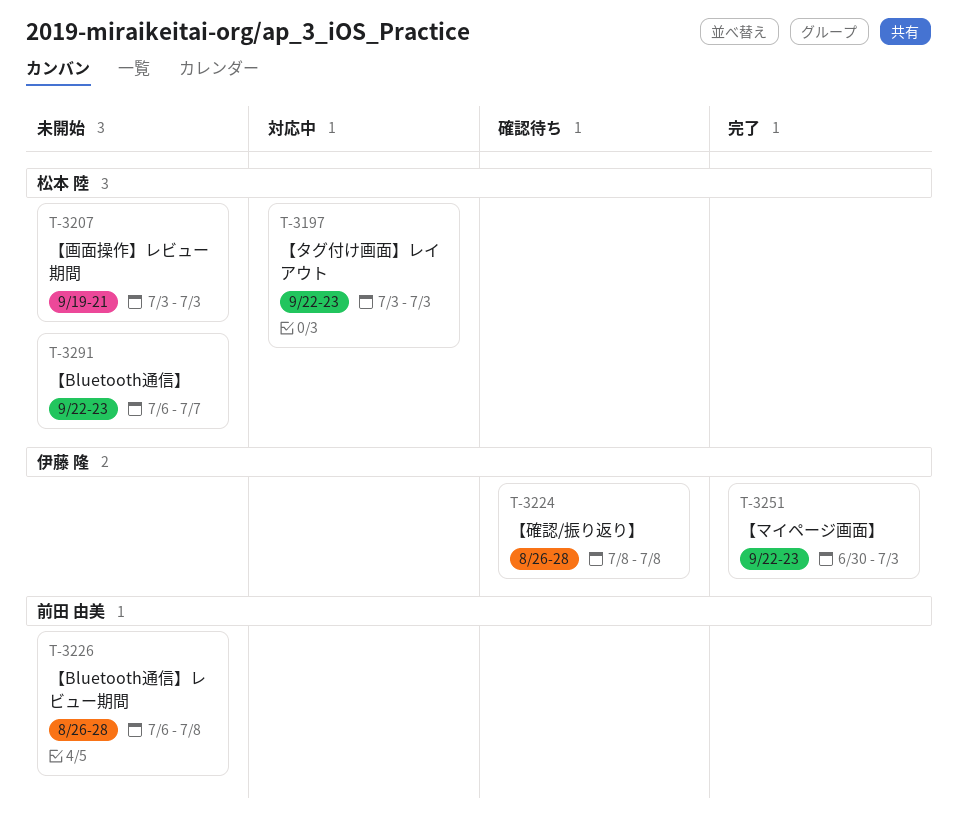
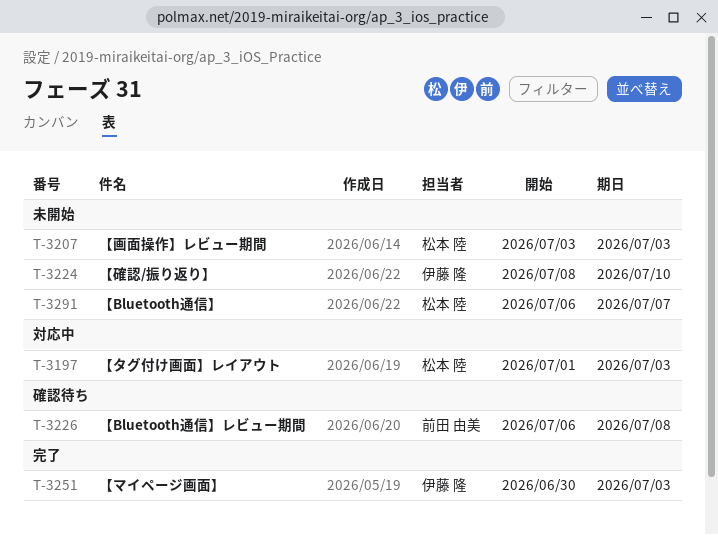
T-3197, start: Jul 3 -> Jul 1
T-3224, status: 確認待ち -> 未開始
T-3224, due: Jul 8 -> Jul 10
T-3226, status: 未開始 -> 確認待ち

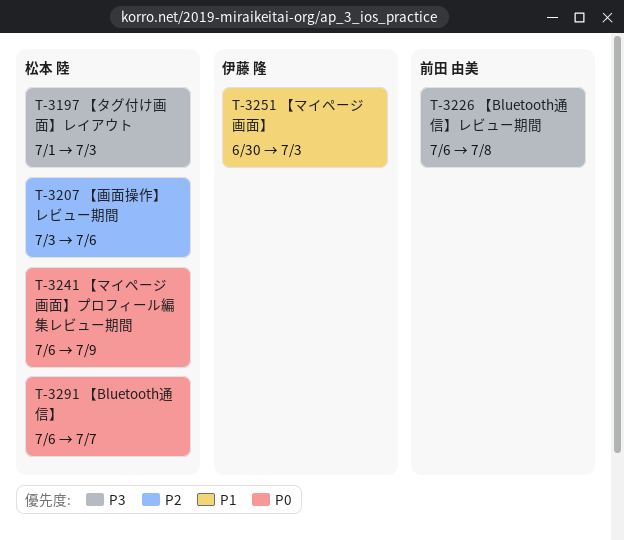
T-3207, due: Jul 3 -> Jul 6
T-3224: present -> none
T-3241: none -> present

